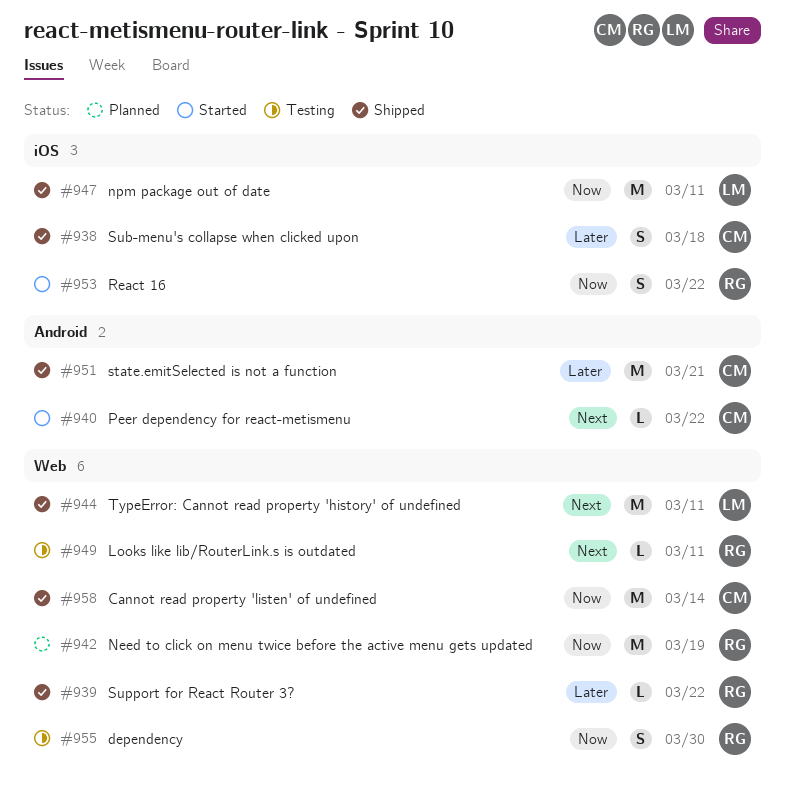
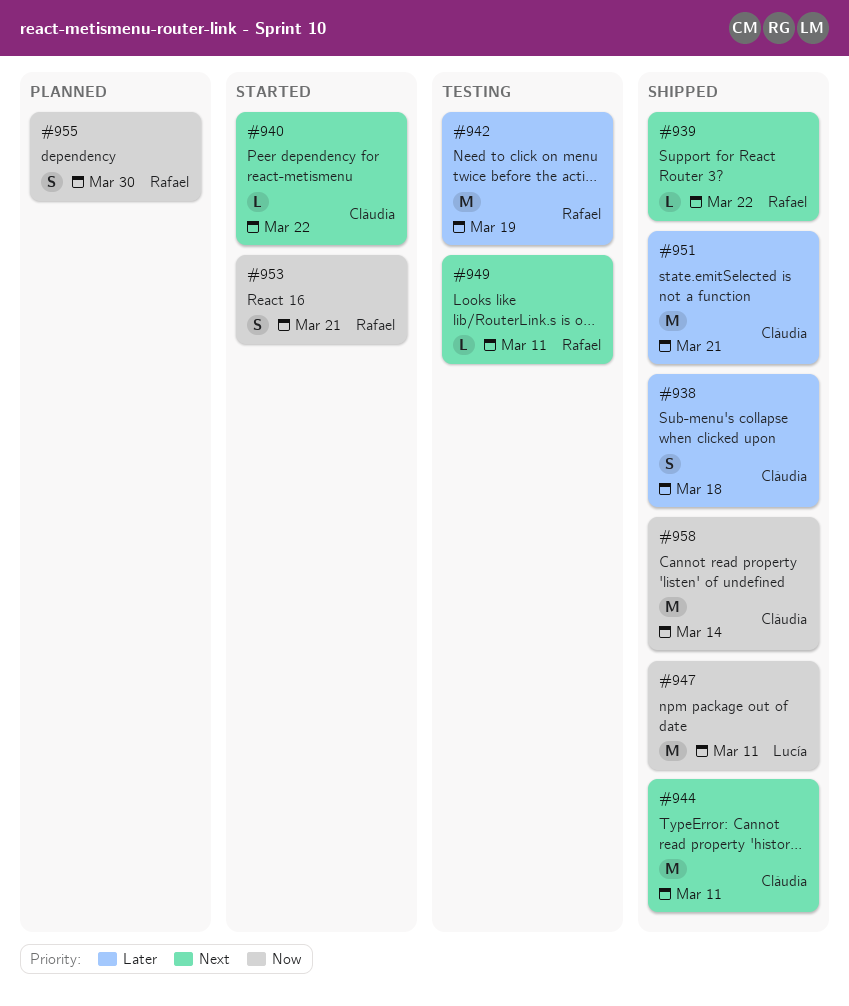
#939, priority: Later -> Next
#942, status: Planned -> Testing
#942, priority: Now -> Later
#944, owner: Lucía -> Cláudia
#953, due: Mar 22 -> Mar 21
#955, status: Testing -> Planned

